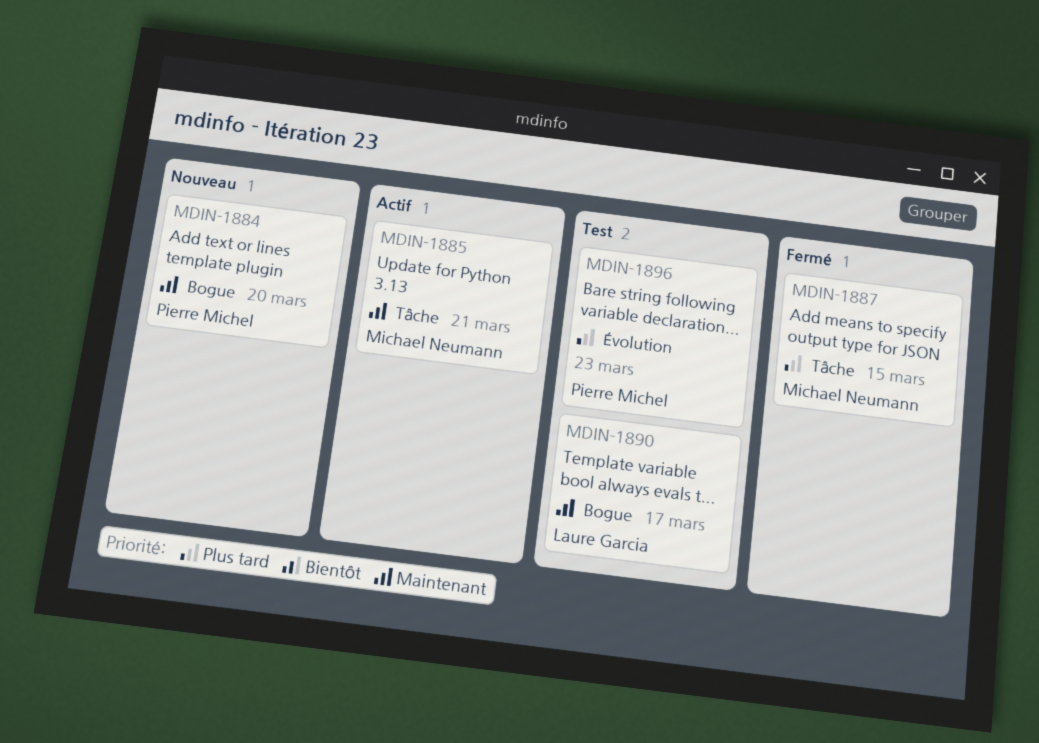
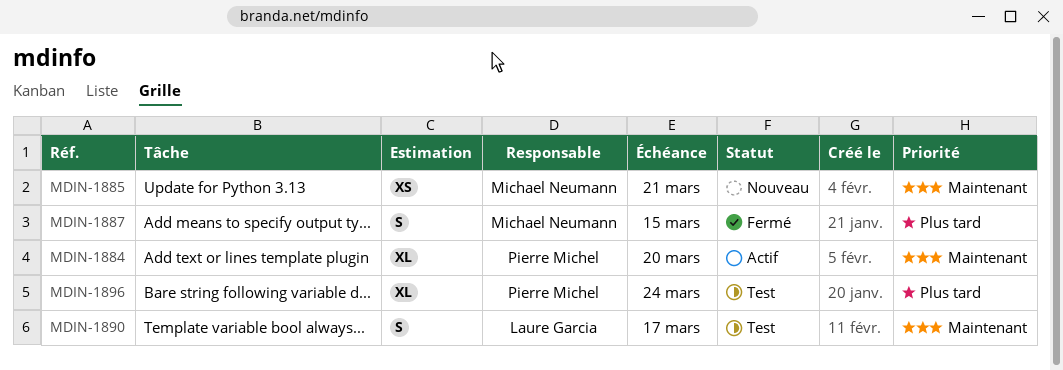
MDIN-1884, status: Nouveau -> Actif
MDIN-1885, status: Actif -> Nouveau
MDIN-1896, due: Mar 23 -> Mar 24

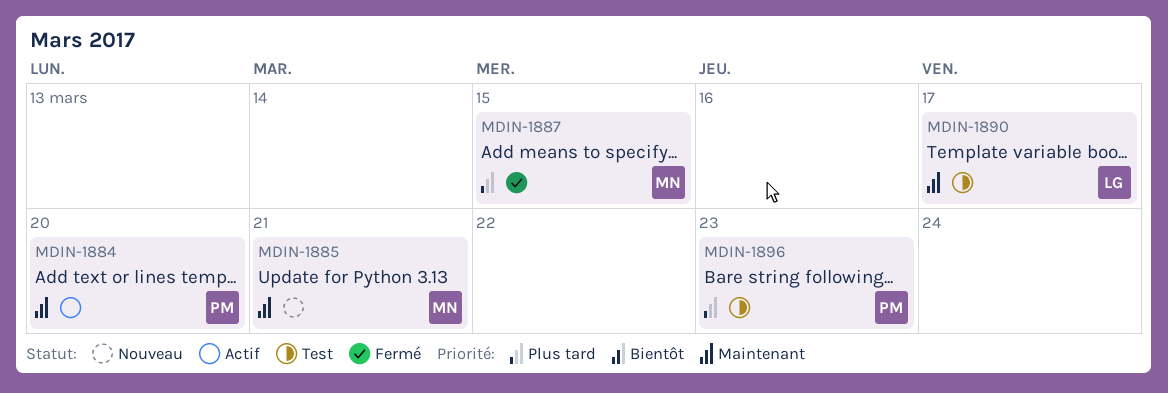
MDIN-1896, due: Mar 24 -> Mar 23

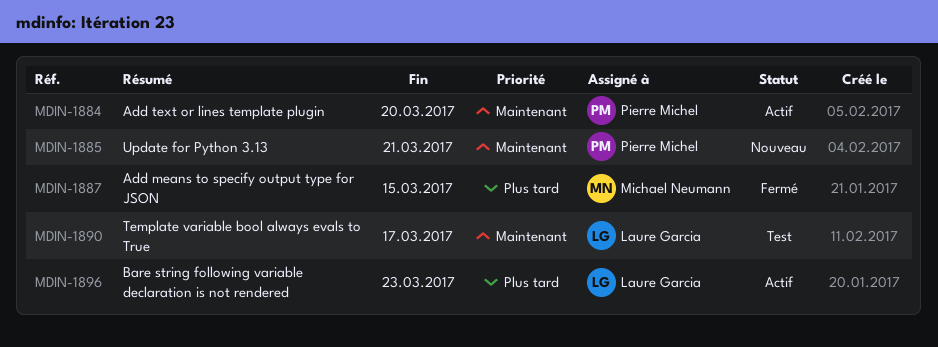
MDIN-1885, owner: Michael Neumann -> Pierre Michel
MDIN-1896, status: Test -> Actif
MDIN-1896, owner: Pierre Michel -> Laure Garcia

